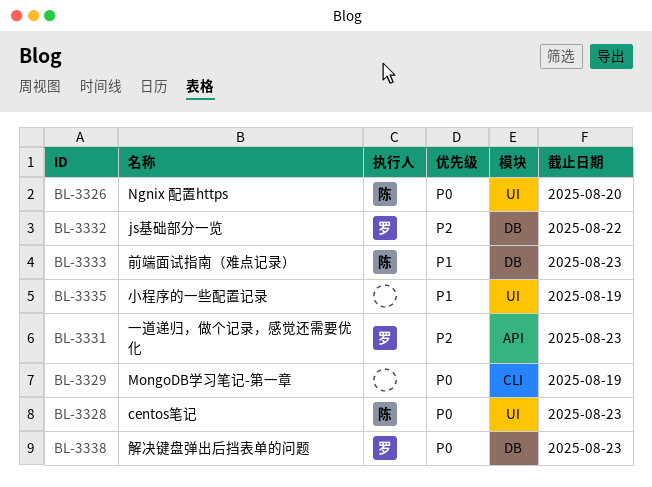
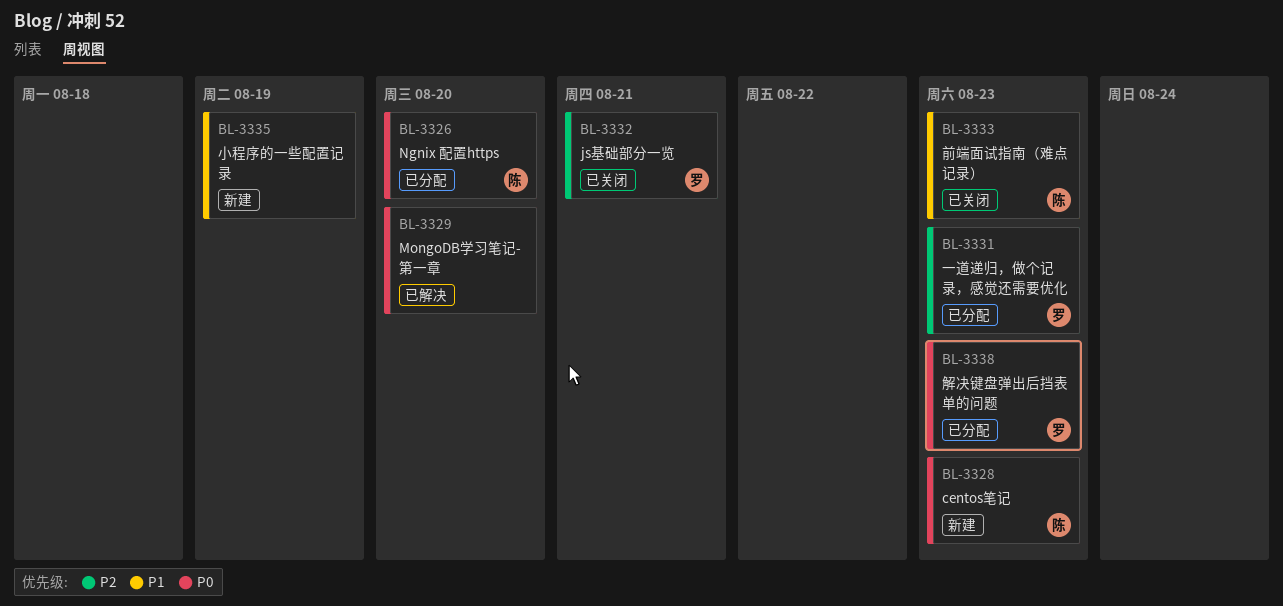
BL-3329, due: Aug 19 -> Aug 20
BL-3332, due: Aug 22 -> Aug 21

